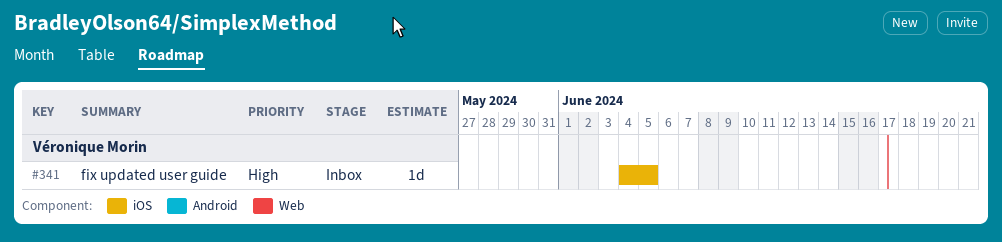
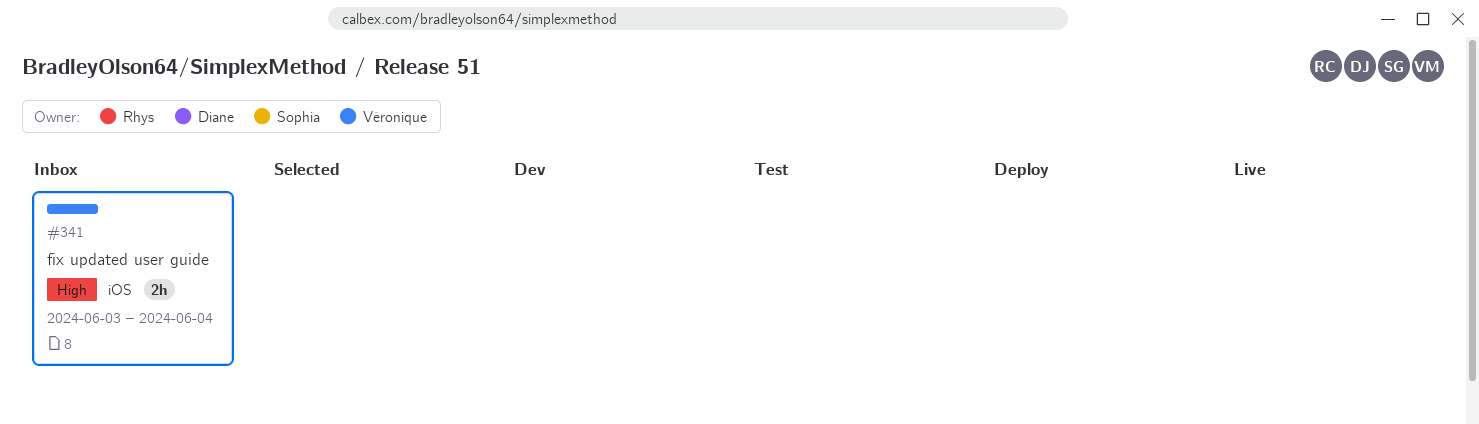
#341, estimate: 1d -> 2h
#341, start: Jun 4 -> Jun 3
#341, due: Jun 5 -> Jun 4

